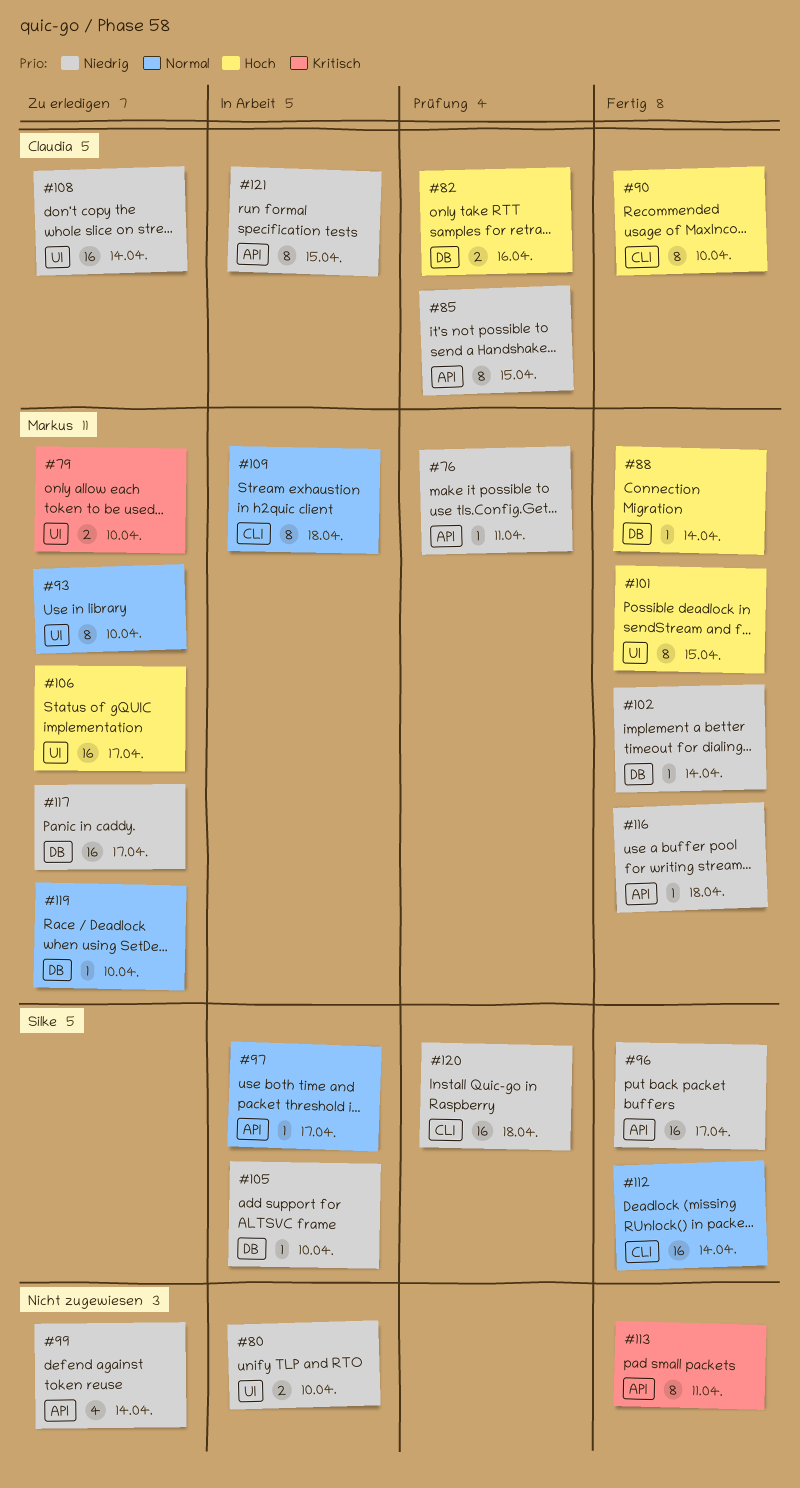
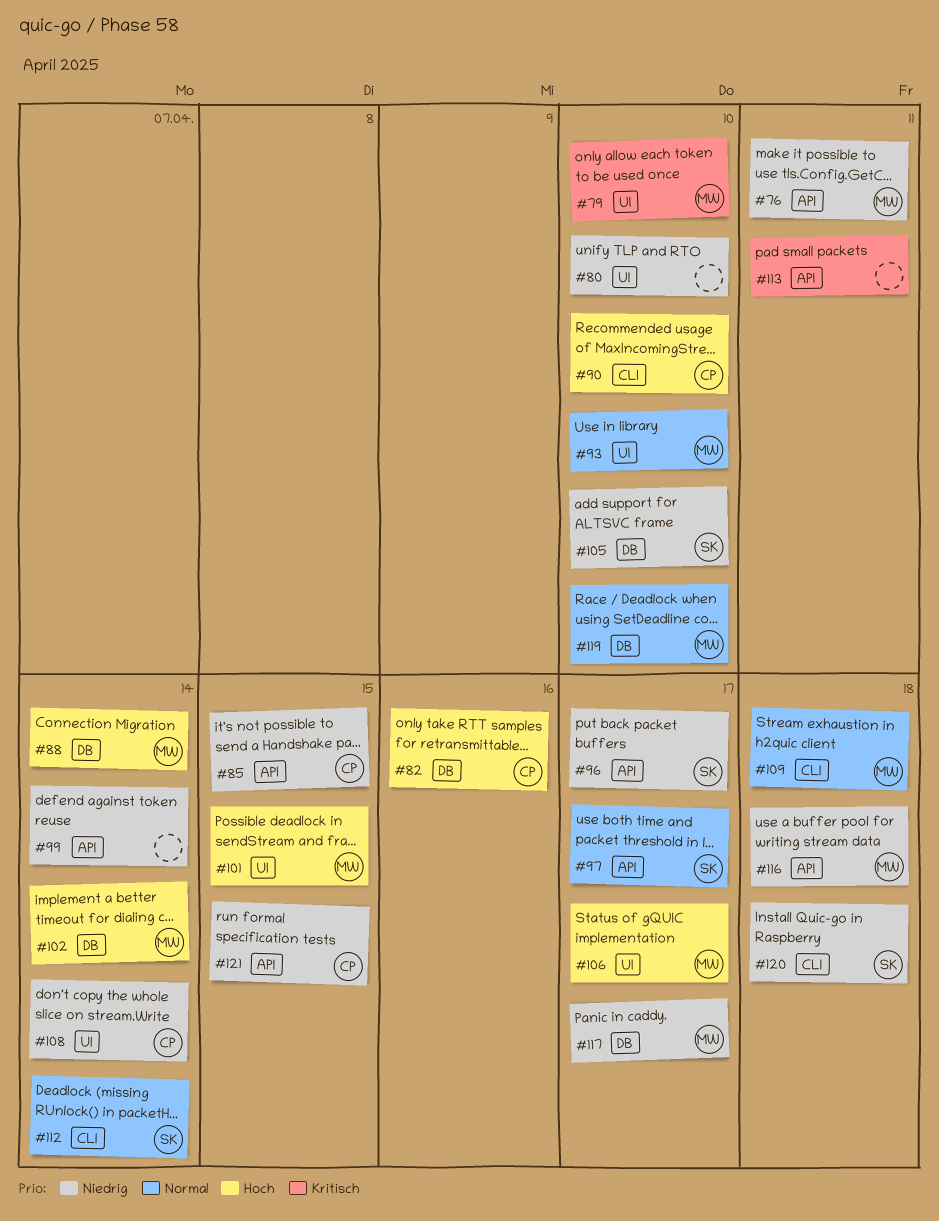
#102, priority: Niedrig -> Hoch

